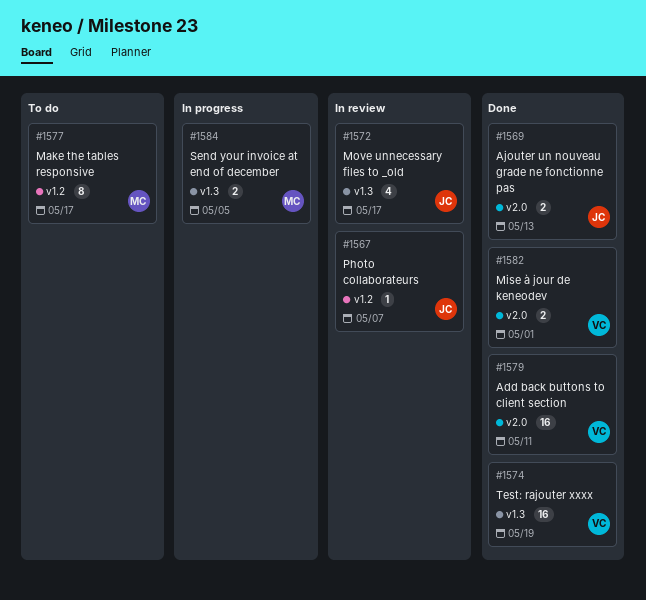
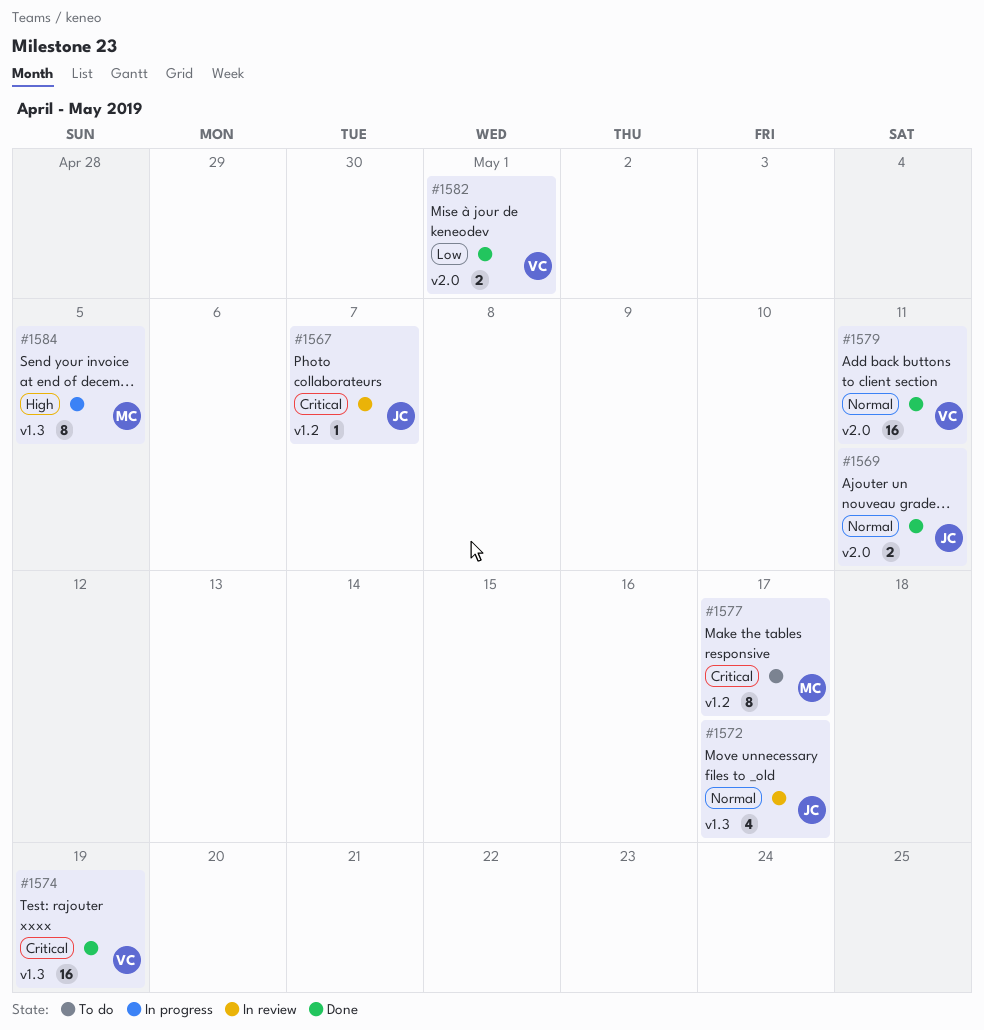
#1569, due: May 13 -> May 11
#1584, estimate: 2 -> 8

